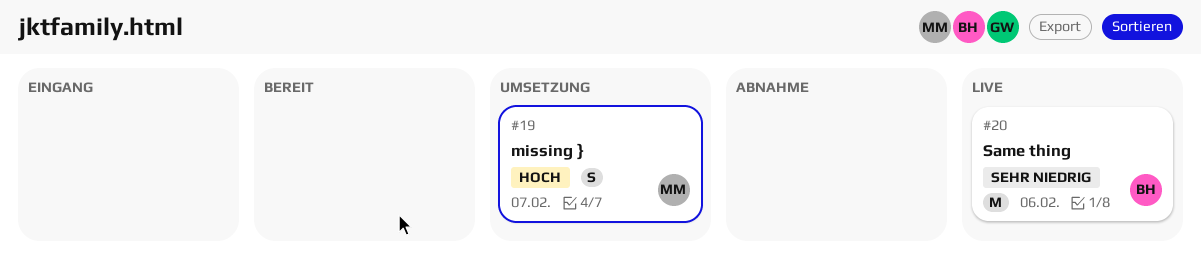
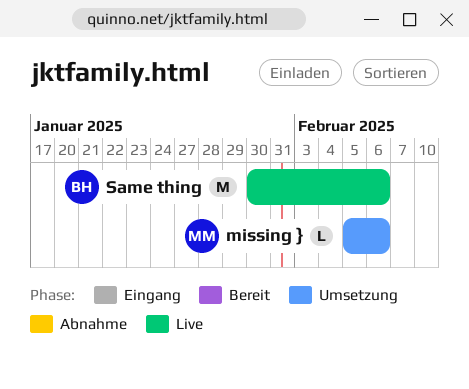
missing }, estimate: S -> L
missing }, due: Feb 7 -> Feb 6

